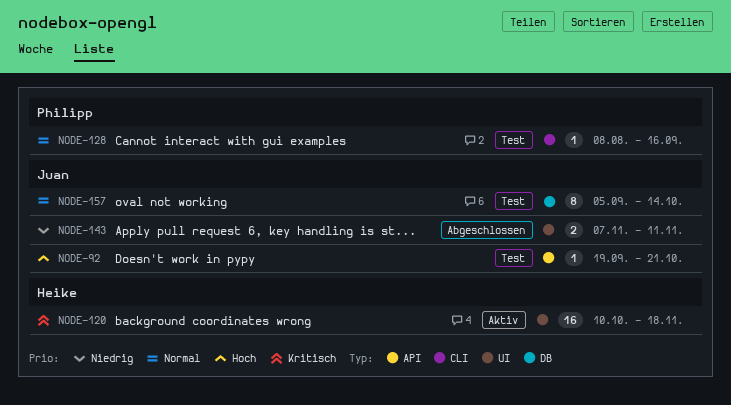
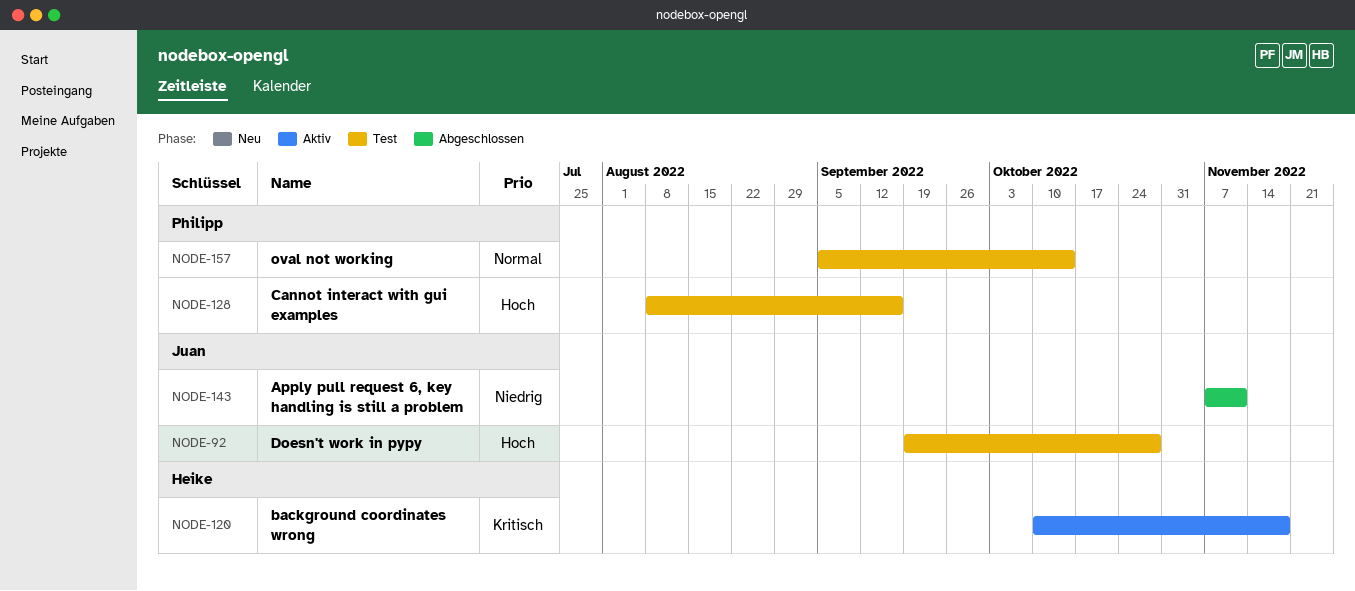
NODE-92, due: Oct 21 -> Oct 28
NODE-128, priority: Normal -> Hoch
NODE-157, owner: Juan -> Philipp

